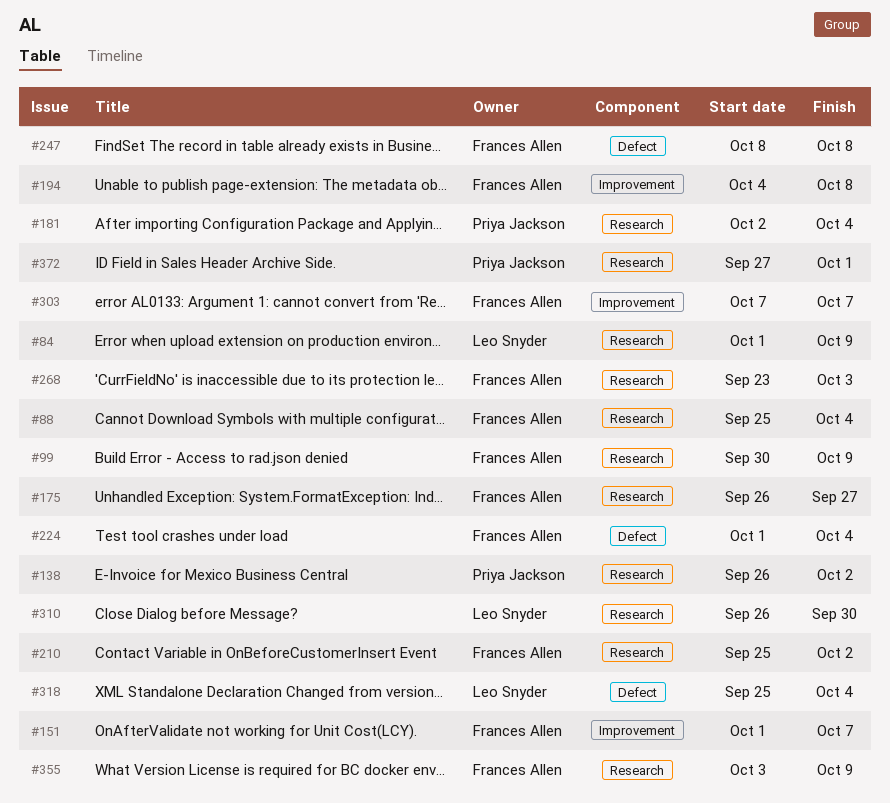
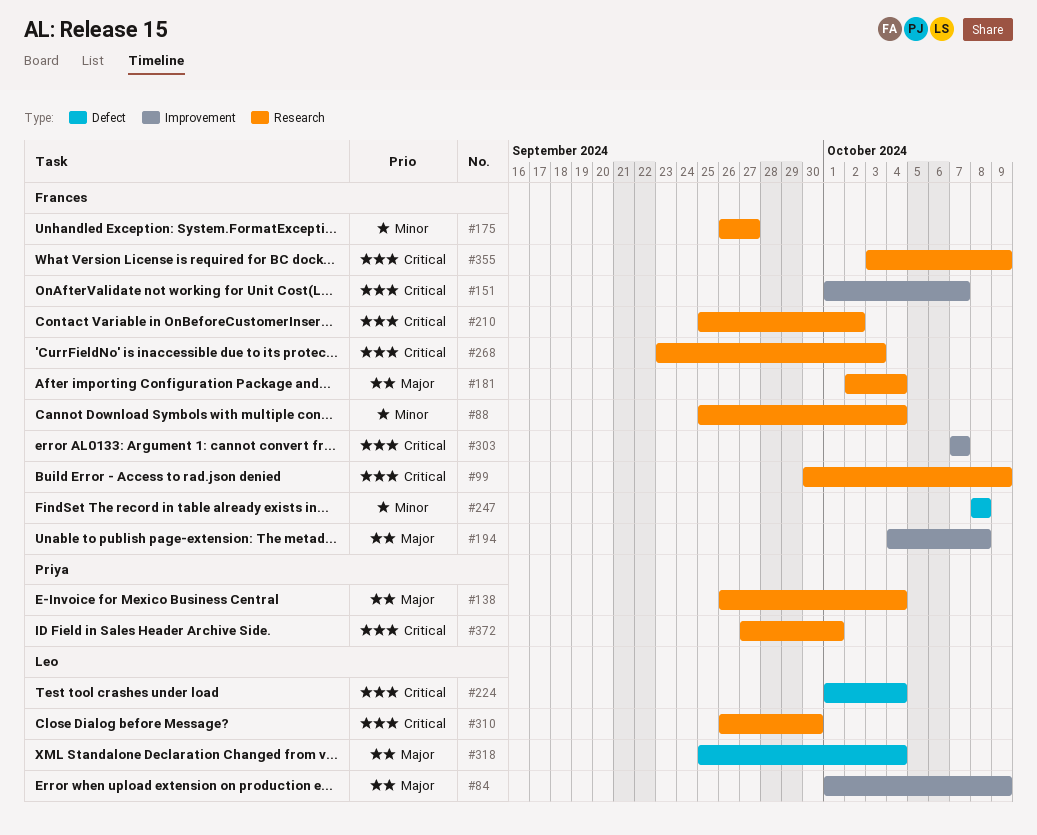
#84, label: Research -> Improvement
#138, due: Oct 2 -> Oct 4
#181, owner: Priya Jackson -> Frances Allen
#224, owner: Frances Allen -> Leo Snyder

